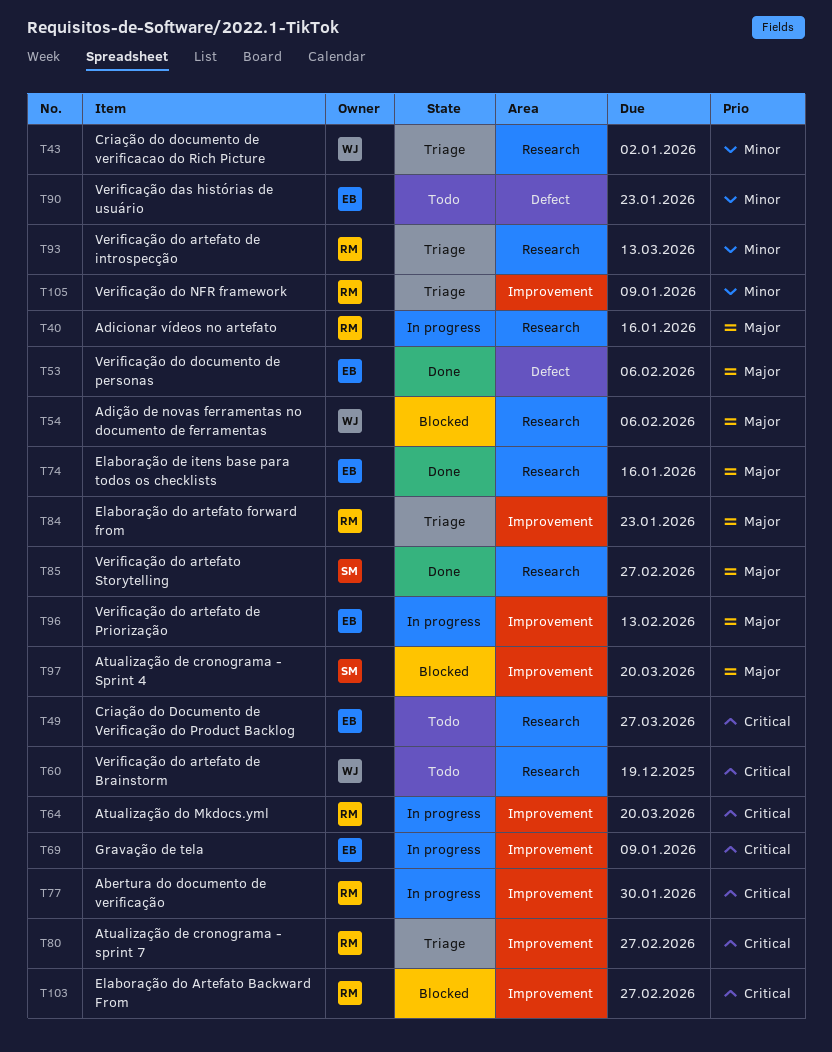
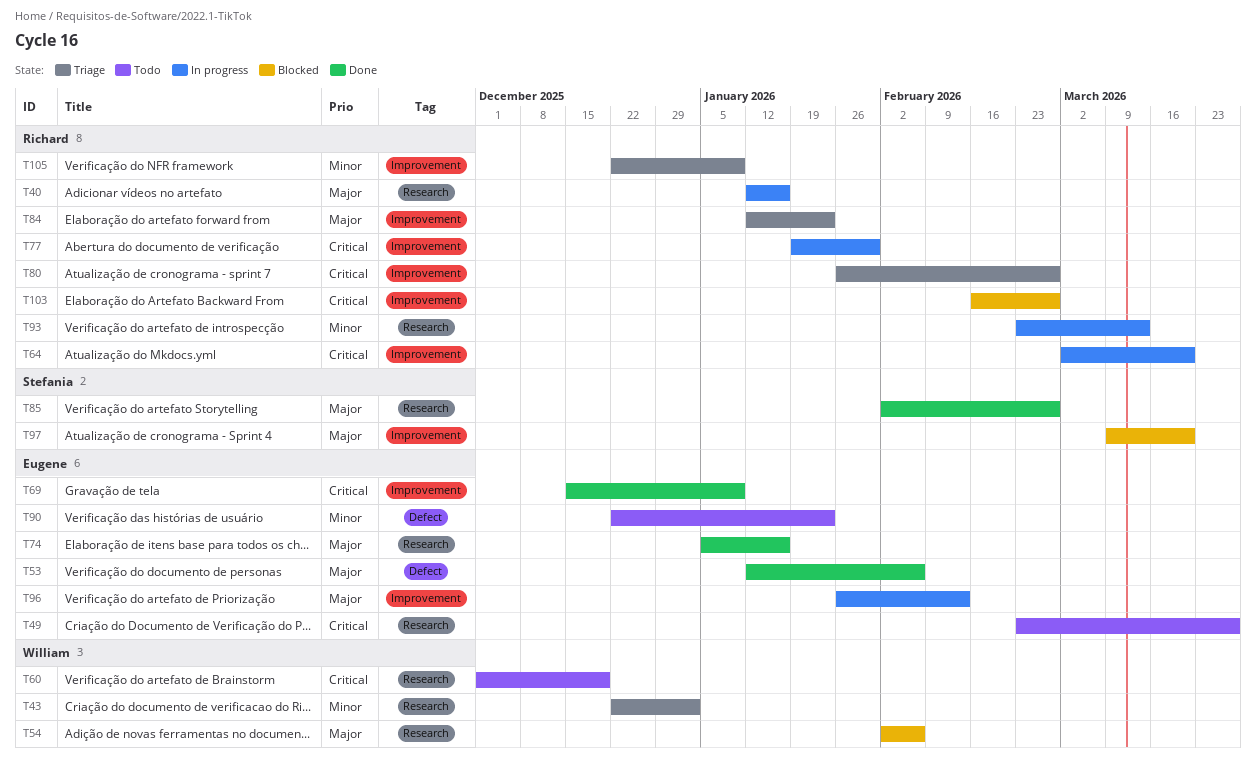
T69, status: In progress -> Done
T93, status: Triage -> In progress

